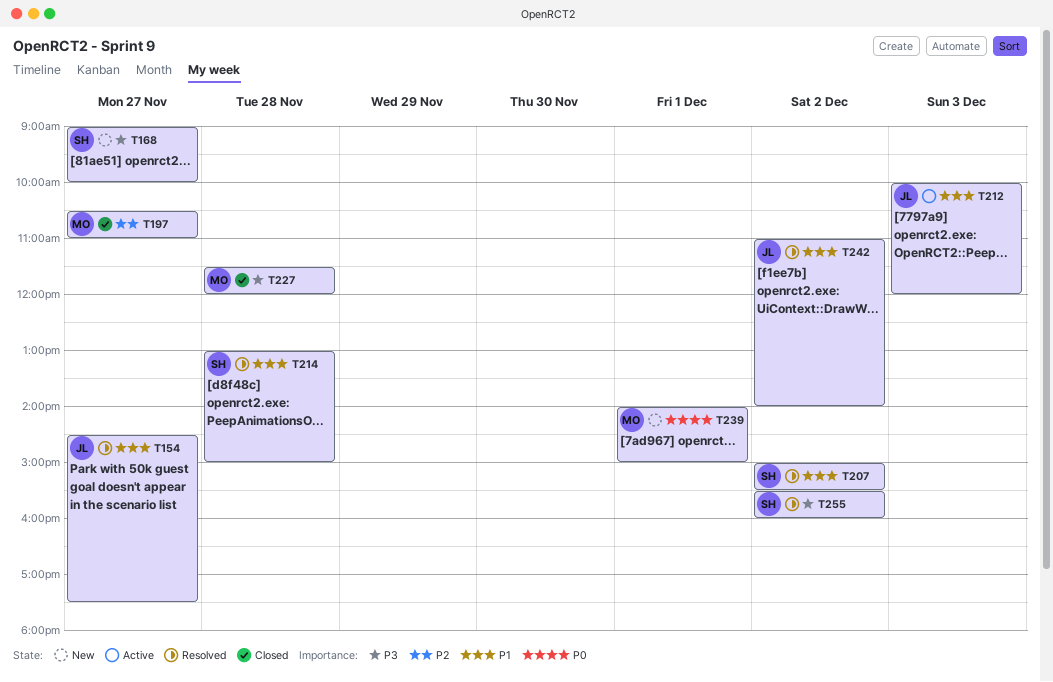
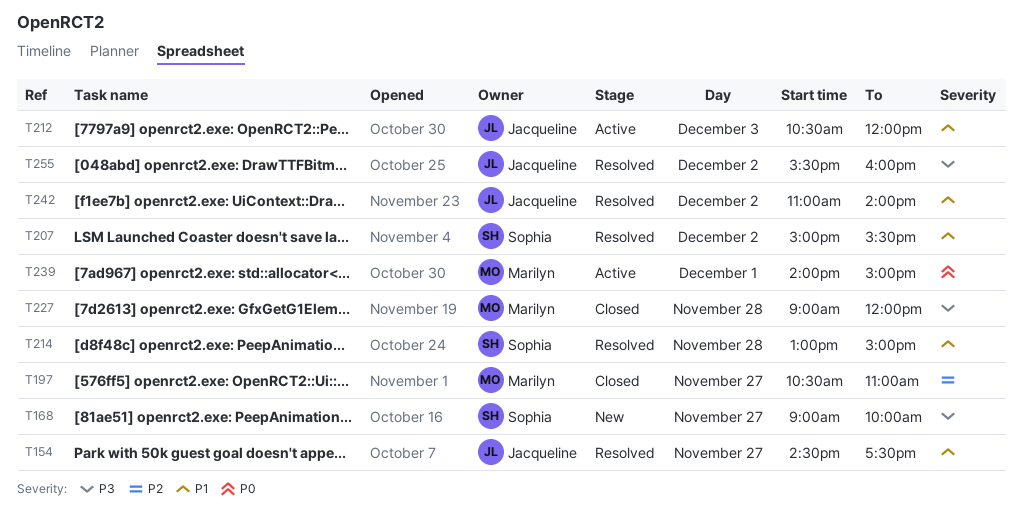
T212, begins: 10:00 -> 10:30
T227, begins: 11:30 -> 09:00
T239, status: New -> Active
T255, owner: Sophia -> Jacqueline

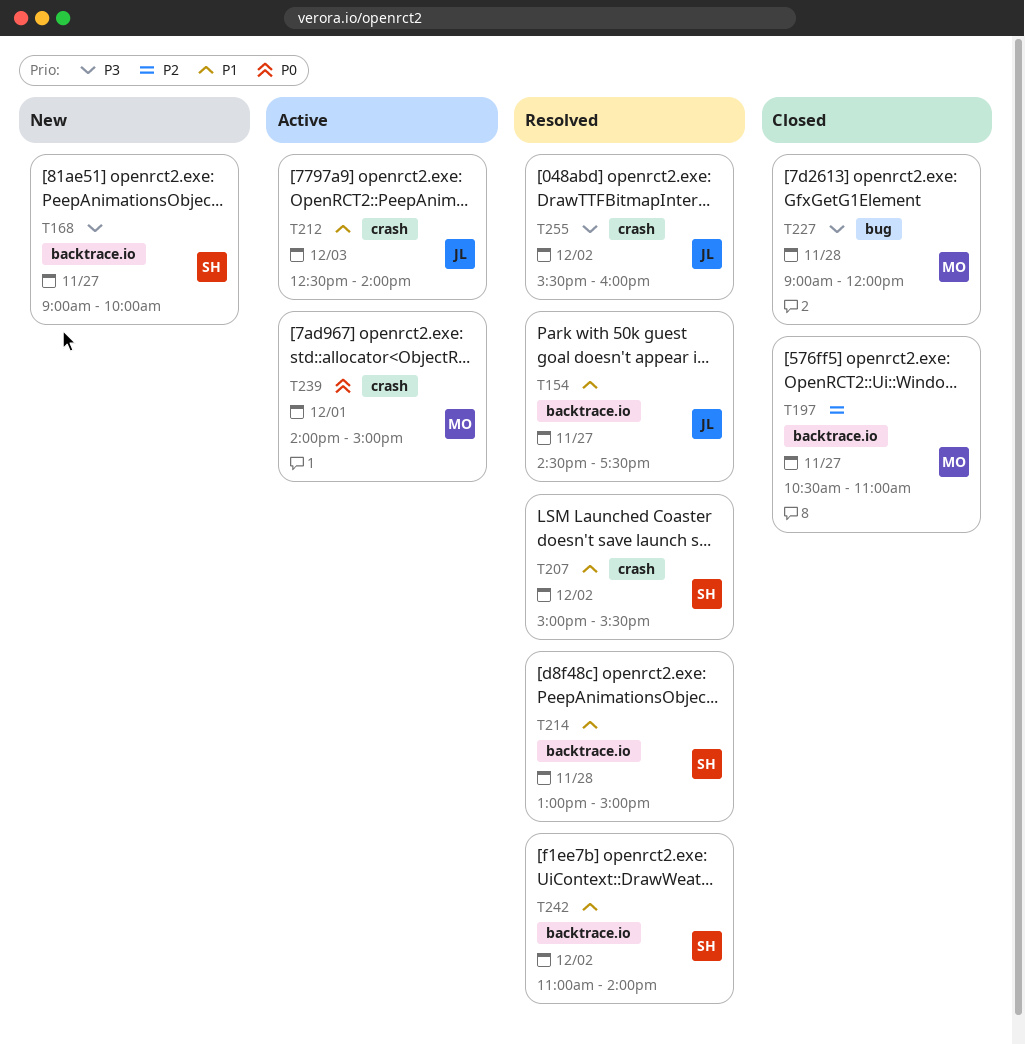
T212, begins: 10:30 -> 12:30
T212, ends: 12:00 -> 14:00
T242, owner: Jacqueline -> Sophia

